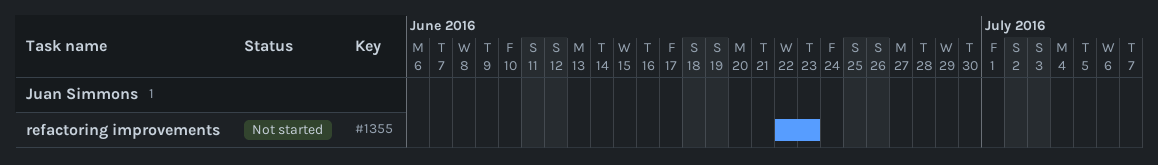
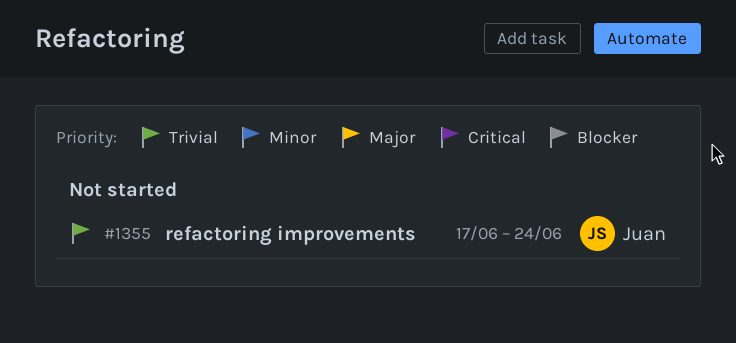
#1355, start: Jun 22 -> Jun 17
#1355, due: Jun 23 -> Jun 24

